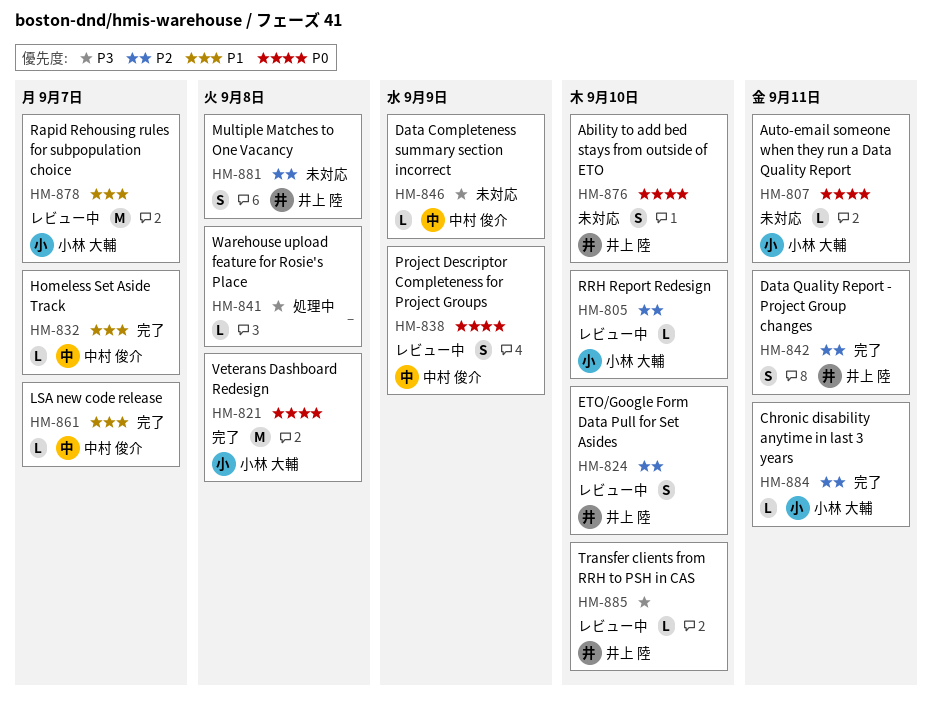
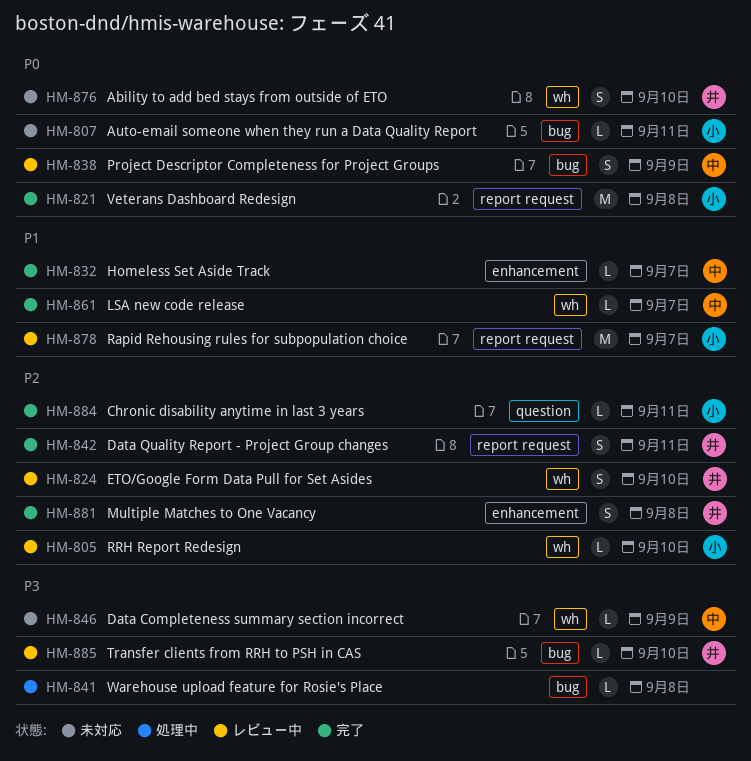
HM-881, status: 未対応 -> 完了

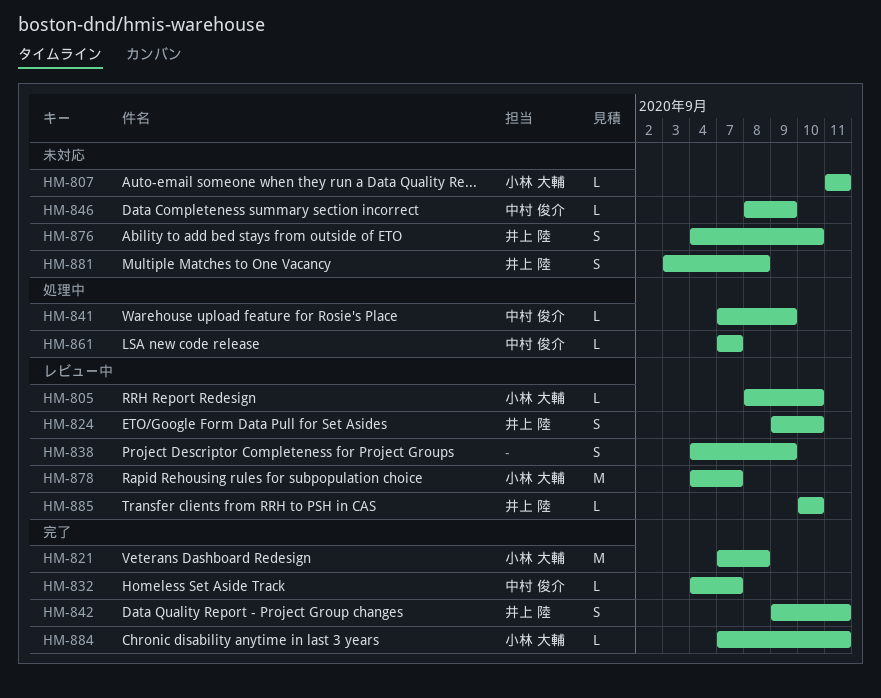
HM-838, owner: 中村 俊介 -> none
HM-841, owner: none -> 中村 俊介
HM-841, due: Sep 8 -> Sep 9
HM-861, status: 完了 -> 処理中
HM-881, status: 完了 -> 未対応

